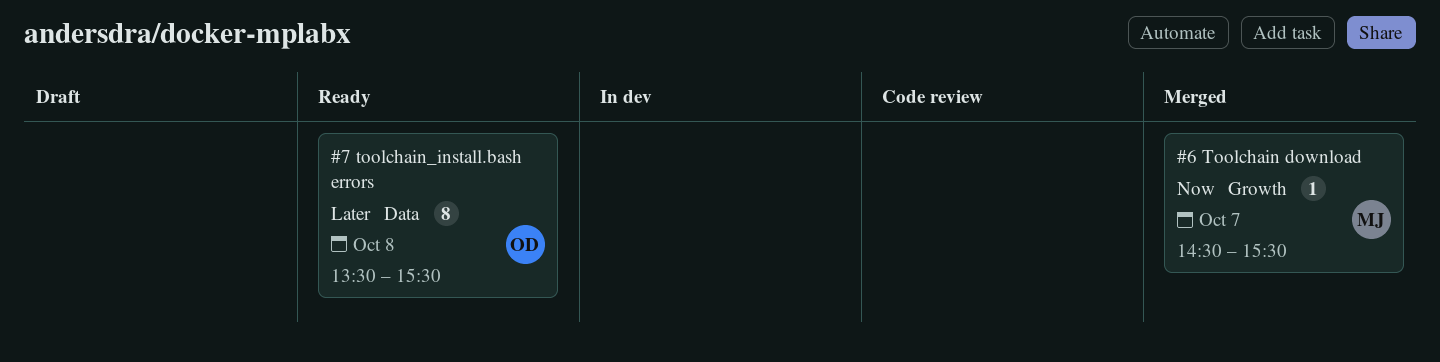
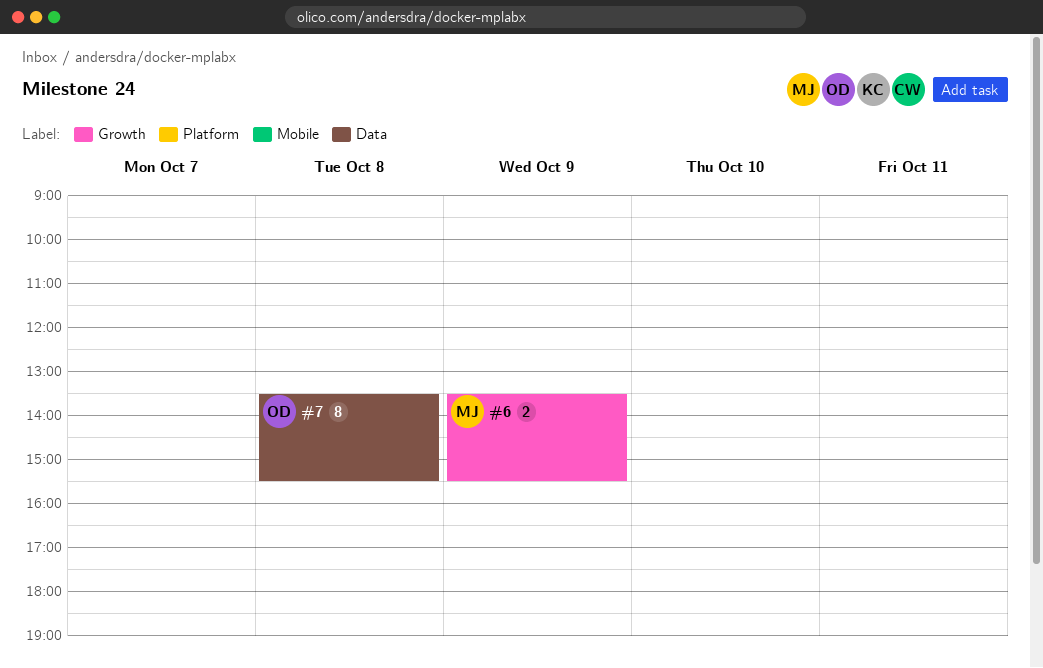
#6, estimate: 1 -> 2
#6, day: Oct 7 -> Oct 9
#6, begins: 14:30 -> 13:30

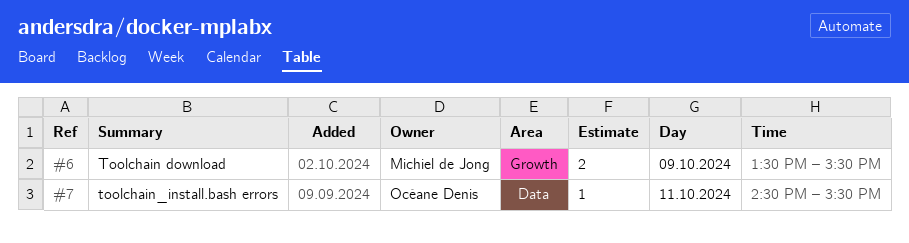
#7, estimate: 8 -> 1
#7, day: Oct 8 -> Oct 11
#7, begins: 13:30 -> 14:30

